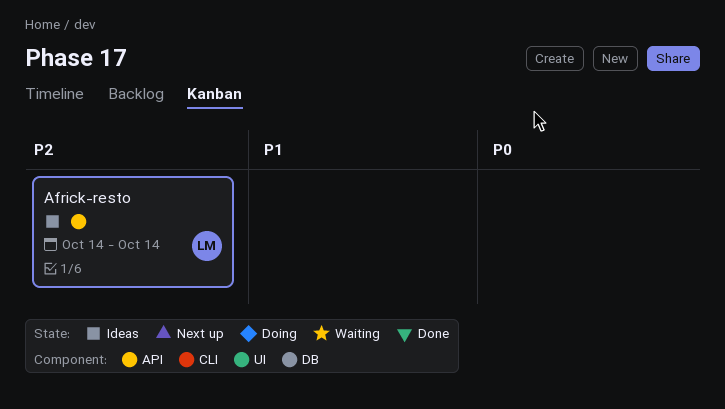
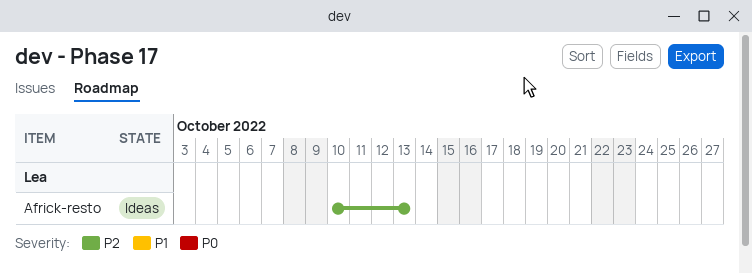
Africk-resto, start: Oct 14 -> Oct 10
Africk-resto, due: Oct 14 -> Oct 13

